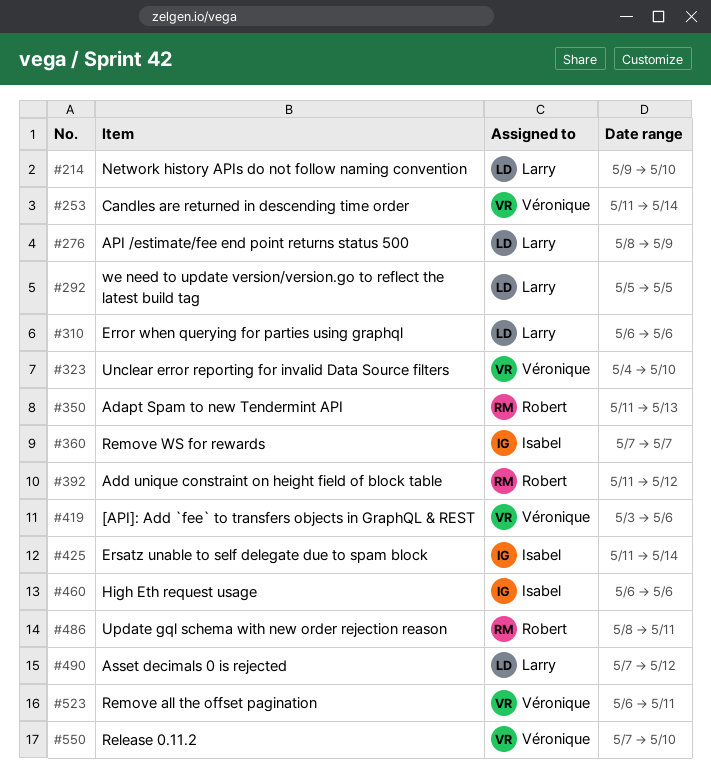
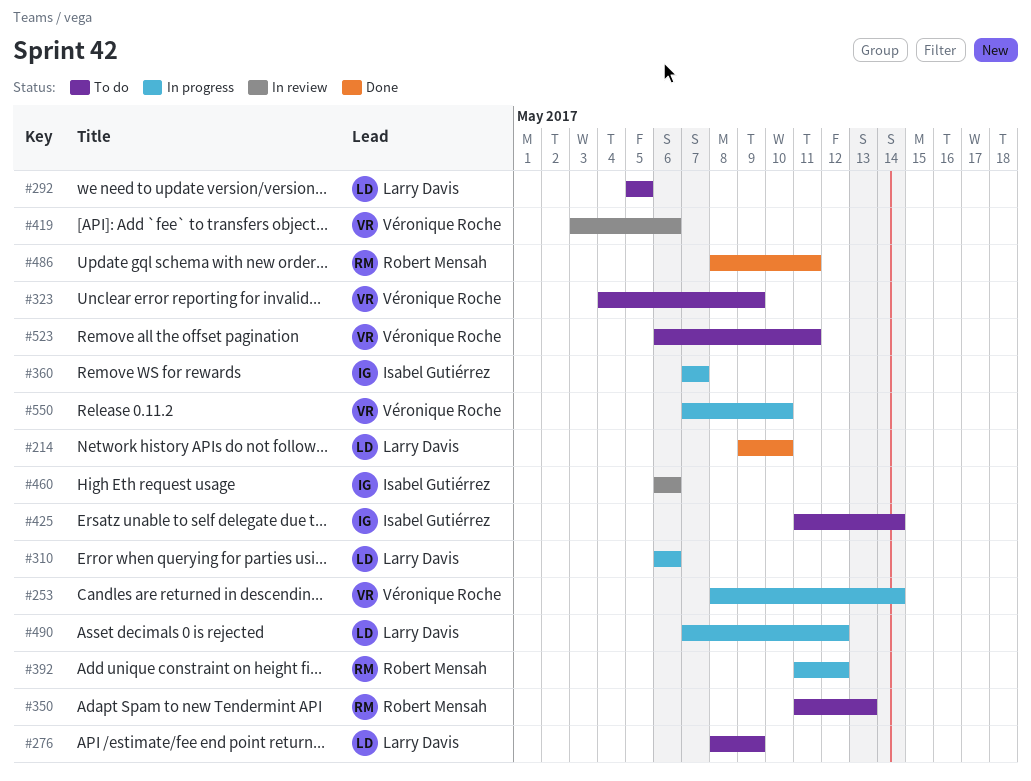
#253, start: May 11 -> May 8
#323, due: May 10 -> May 9

